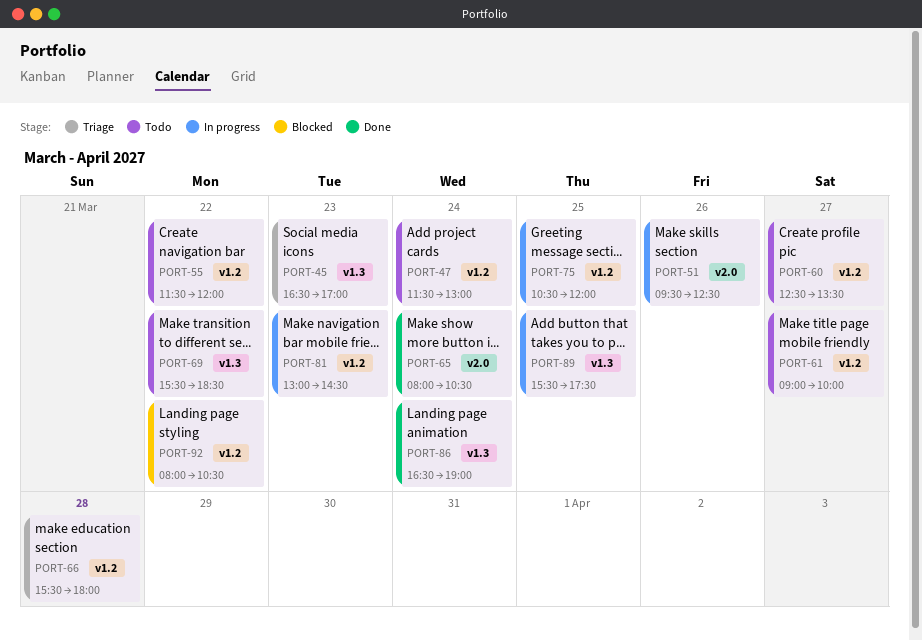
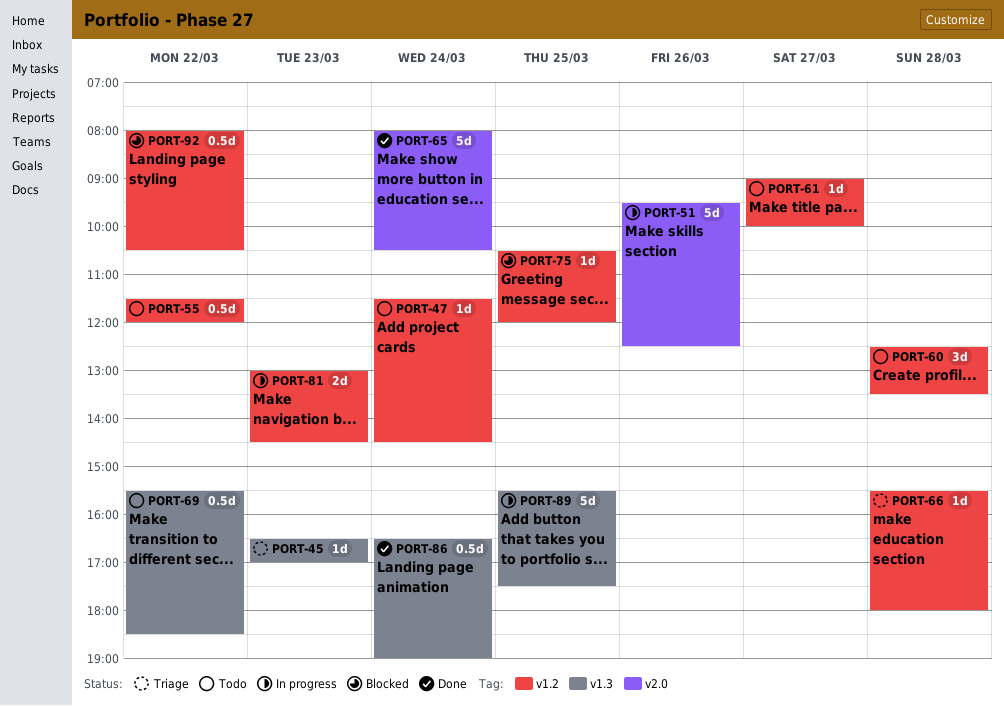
PORT-47, ends: 13:00 -> 14:30
PORT-60, day: Mar 27 -> Mar 28
PORT-75, status: In progress -> Blocked

